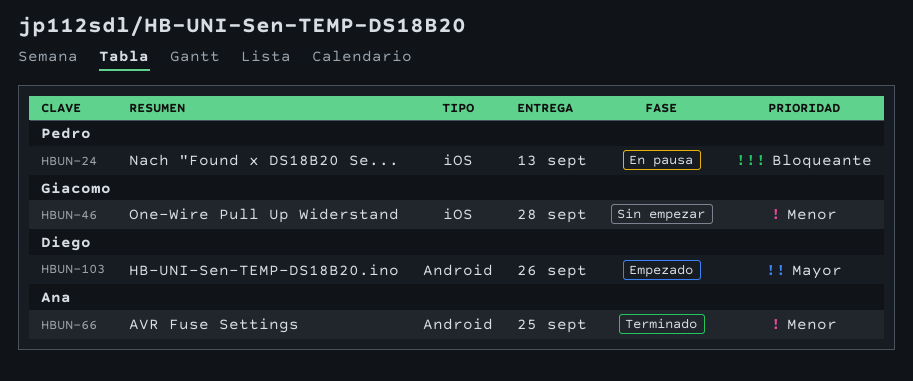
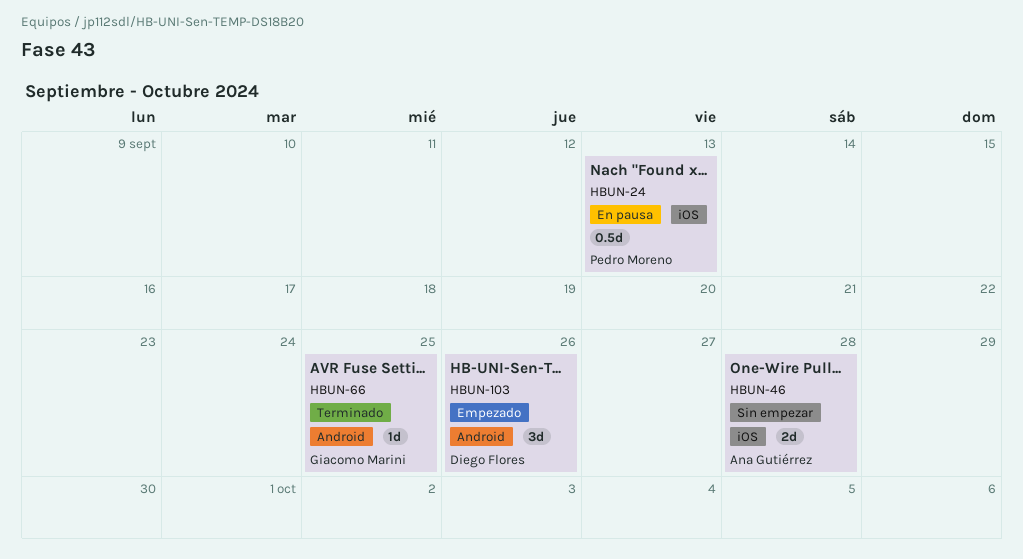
HBUN-46, owner: Giacomo Marini -> Ana Gutiérrez
HBUN-66, owner: Ana Gutiérrez -> Giacomo Marini

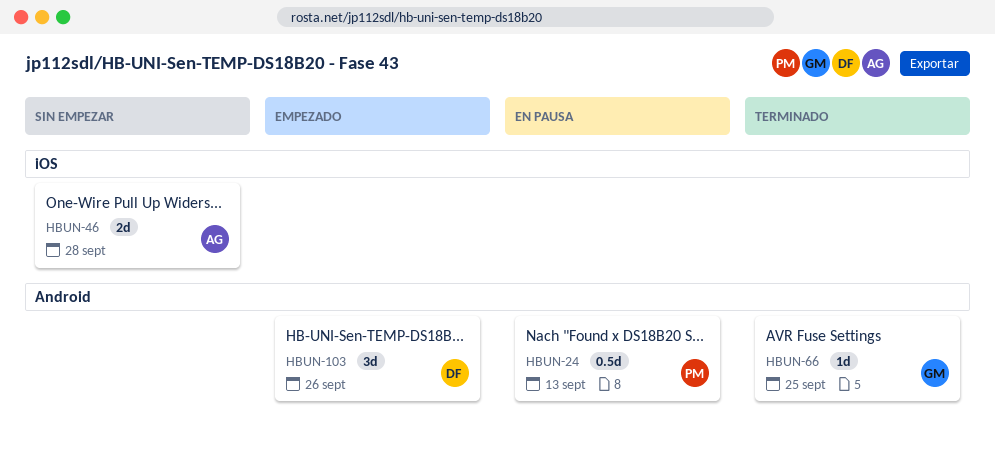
HBUN-24, label: iOS -> Android

